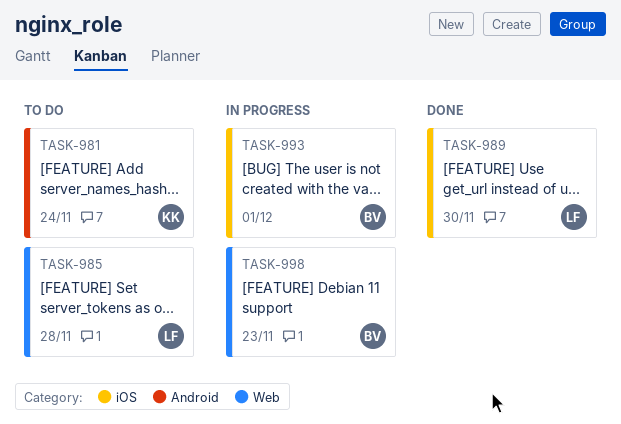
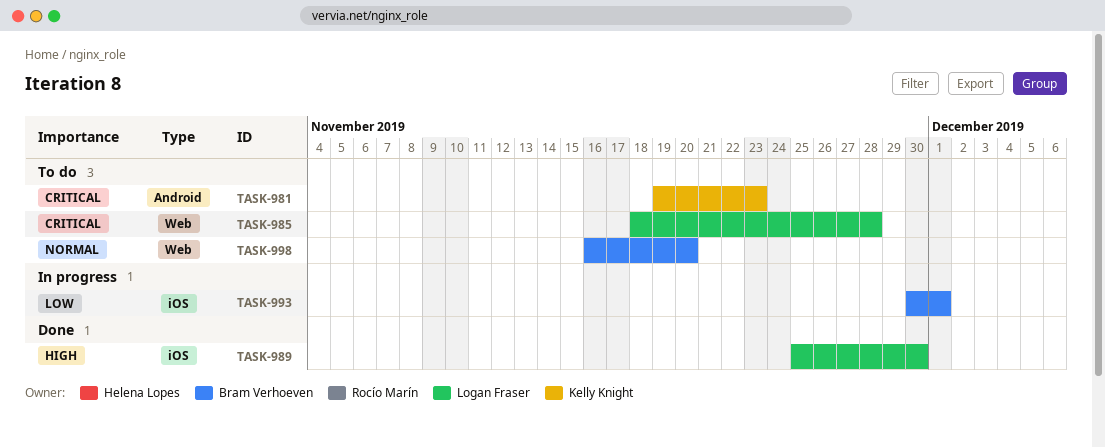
TASK-981, due: Nov 24 -> Nov 23
TASK-998, status: In progress -> To do
TASK-998, due: Nov 23 -> Nov 20

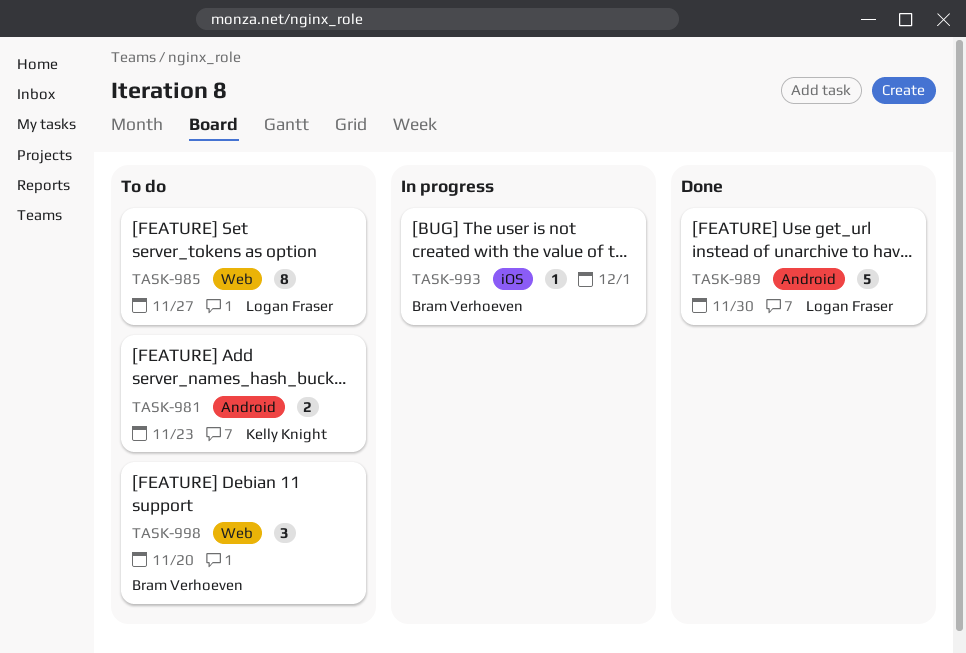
TASK-985, due: Nov 28 -> Nov 27
TASK-989, label: iOS -> Android

